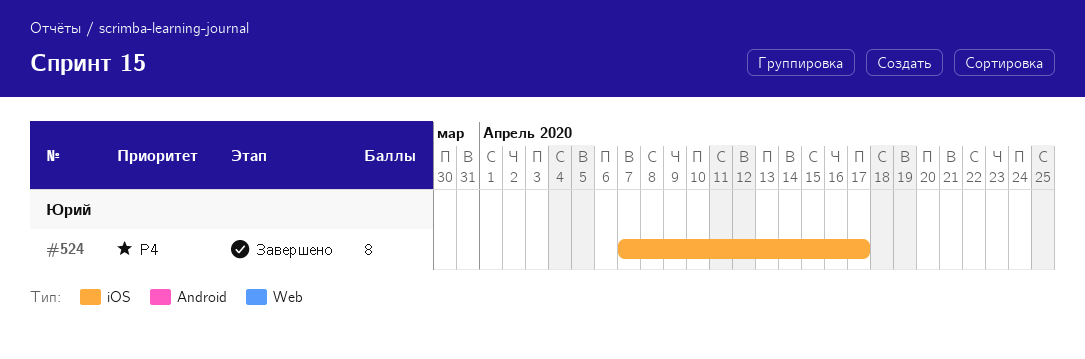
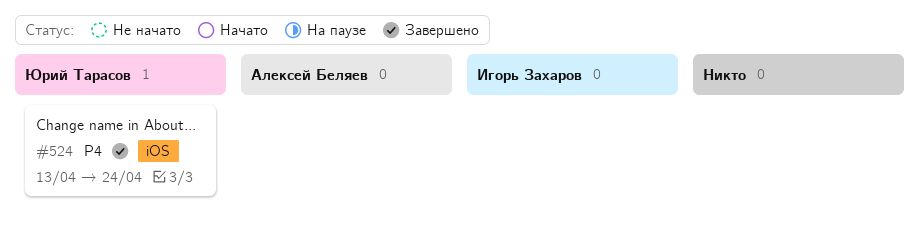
#524, start: Apr 7 -> Apr 13
#524, due: Apr 17 -> Apr 24

